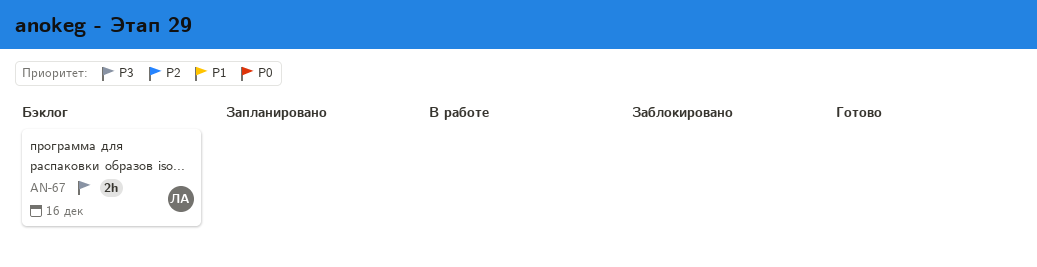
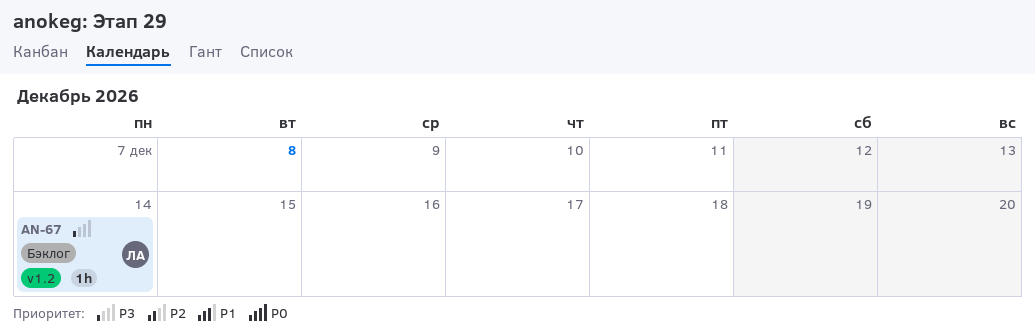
AN-67, estimate: 2h -> 1h
AN-67, due: Dec 16 -> Dec 14

